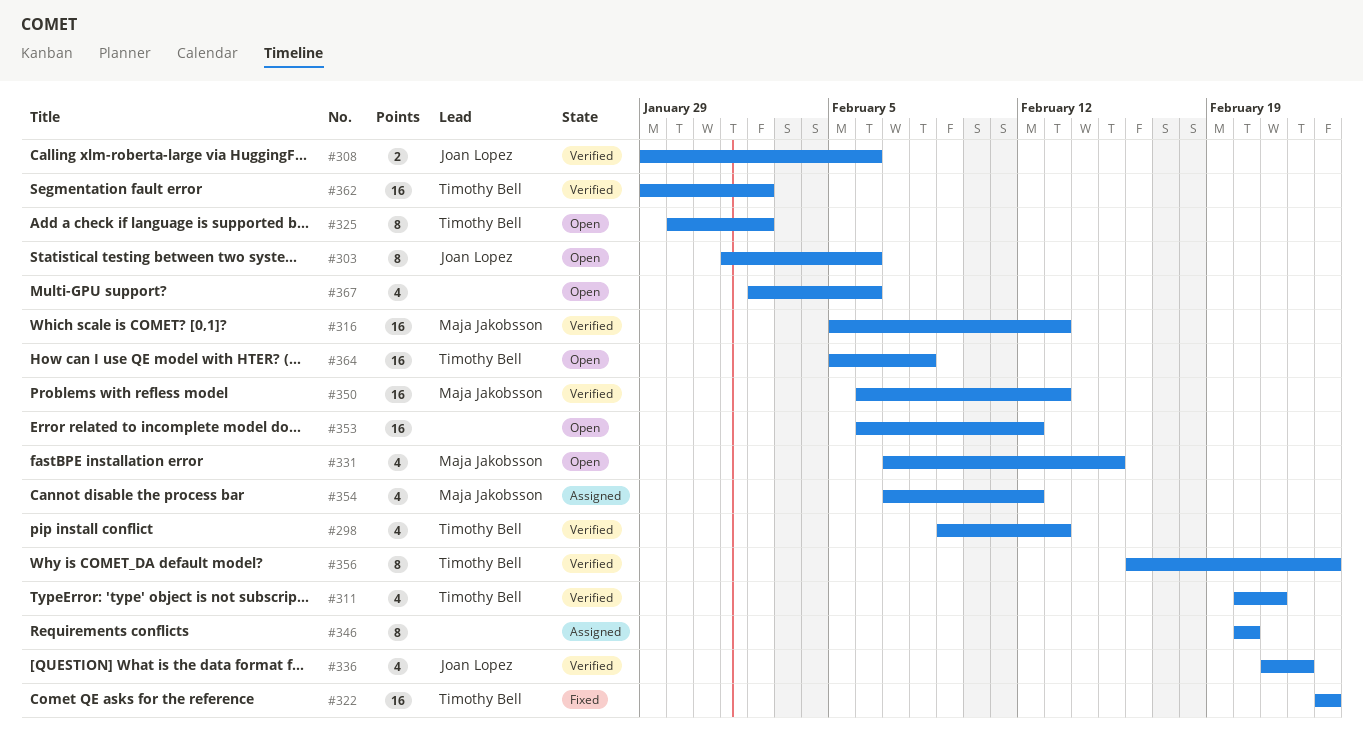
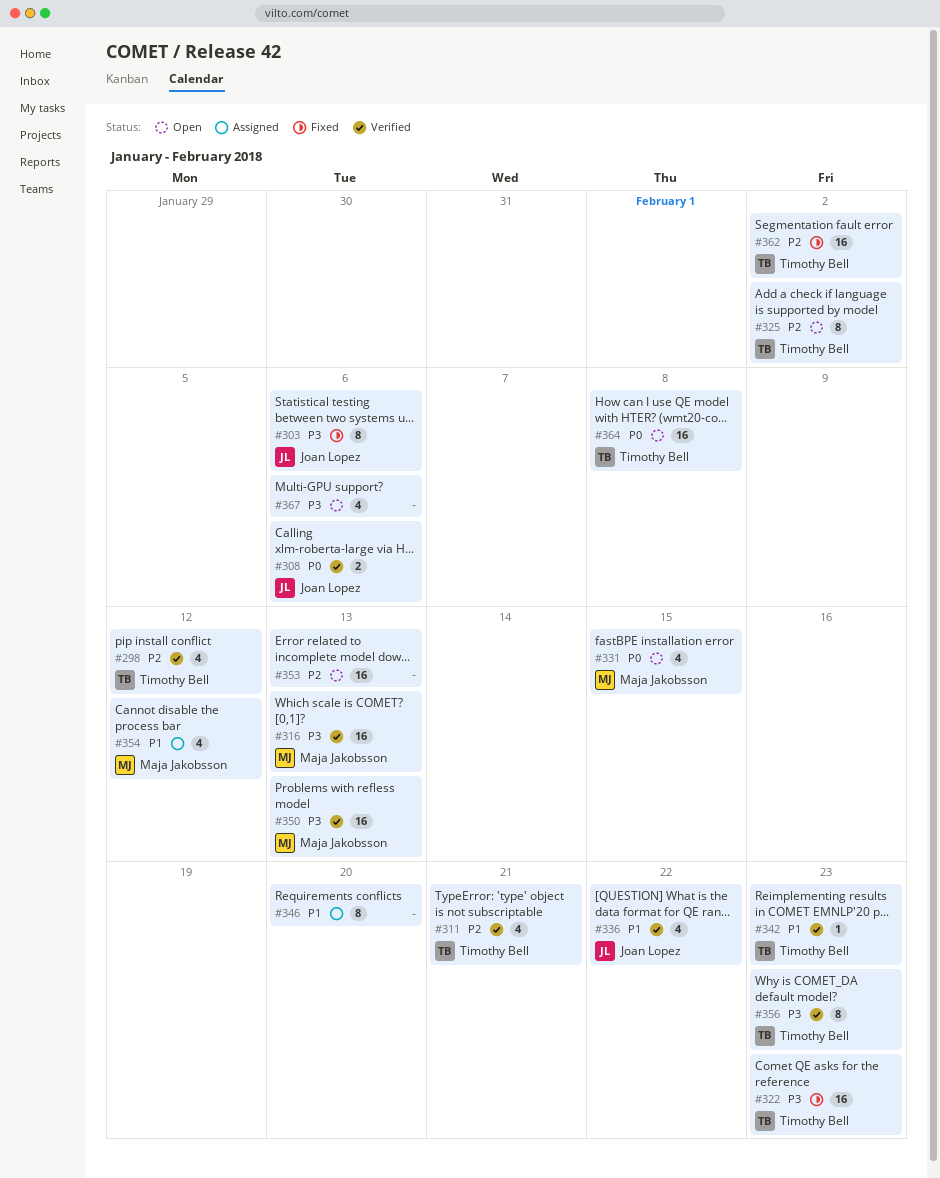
#298, due: Feb 13 -> Feb 12
#303, status: Open -> Fixed
#342: none -> present
#353, due: Feb 12 -> Feb 13
#362, status: Verified -> Fixed

